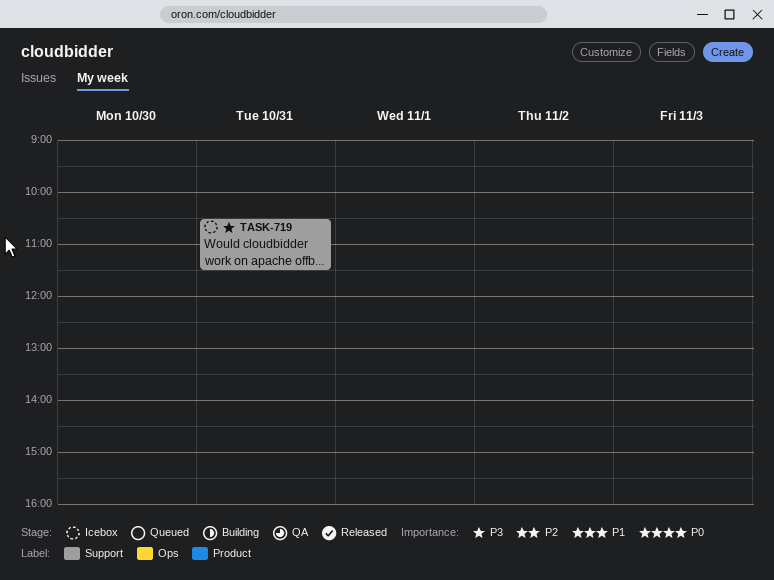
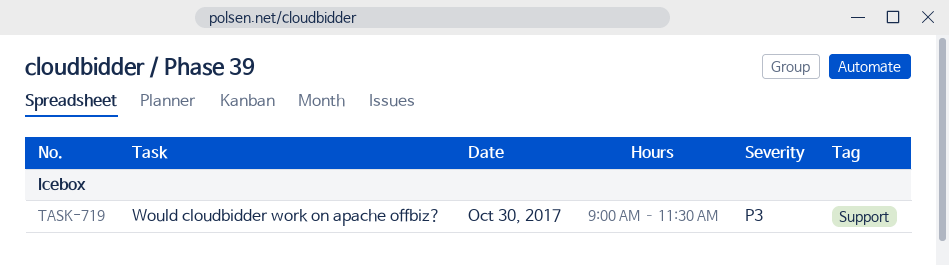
TASK-719, day: Oct 31 -> Oct 30
TASK-719, begins: 10:30 -> 09:00

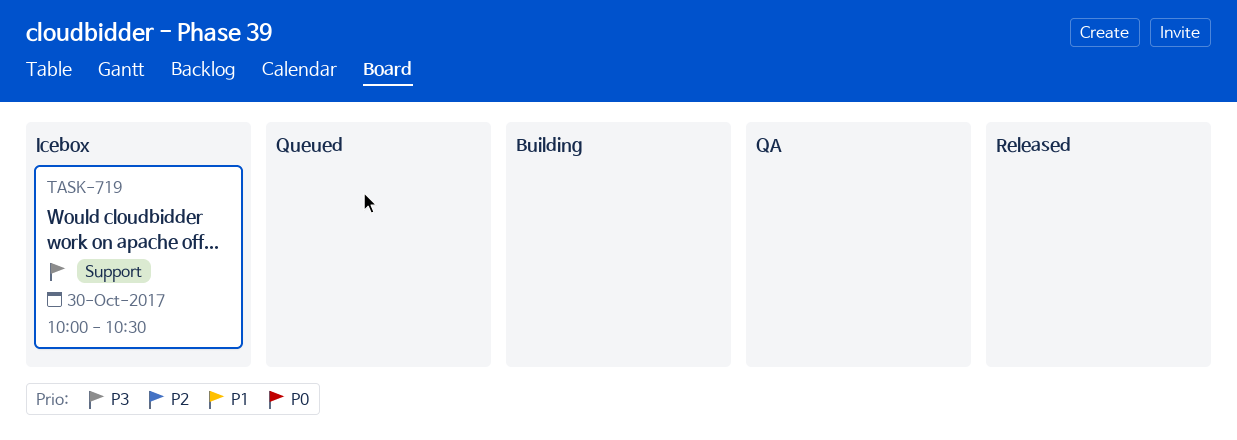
TASK-719, begins: 09:00 -> 10:00
TASK-719, ends: 11:30 -> 10:30

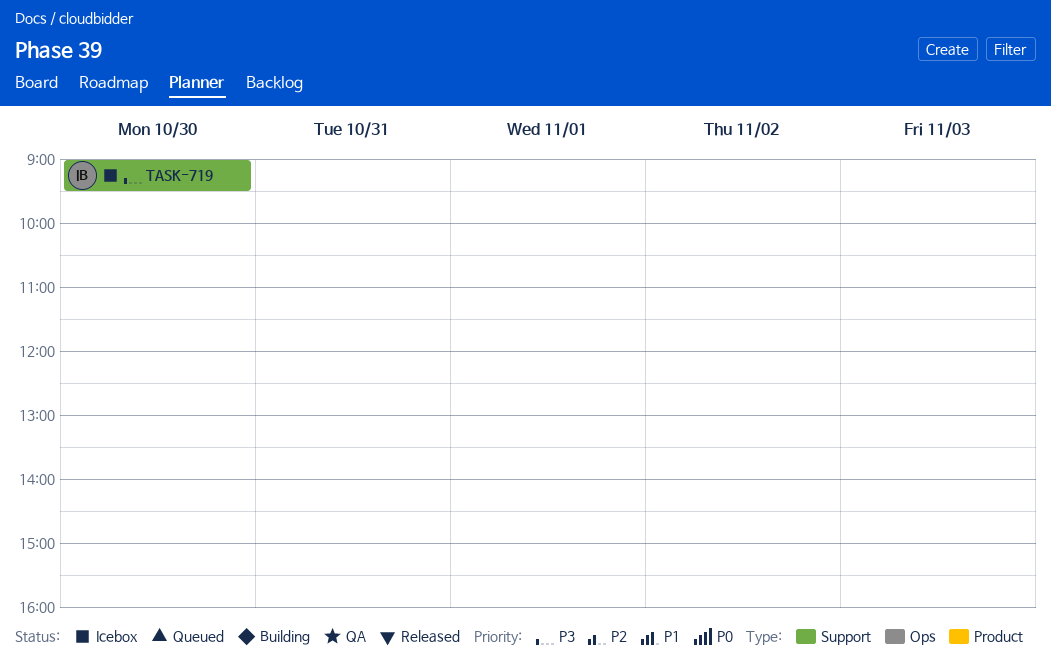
TASK-719, begins: 10:00 -> 09:00
TASK-719, ends: 10:30 -> 09:30

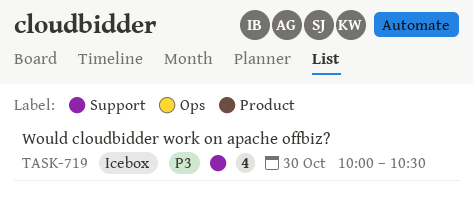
TASK-719, begins: 09:00 -> 10:00
TASK-719, ends: 09:30 -> 10:30

